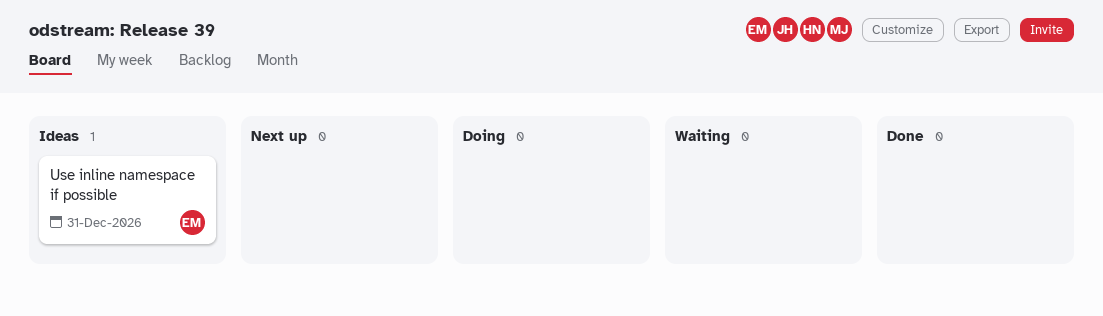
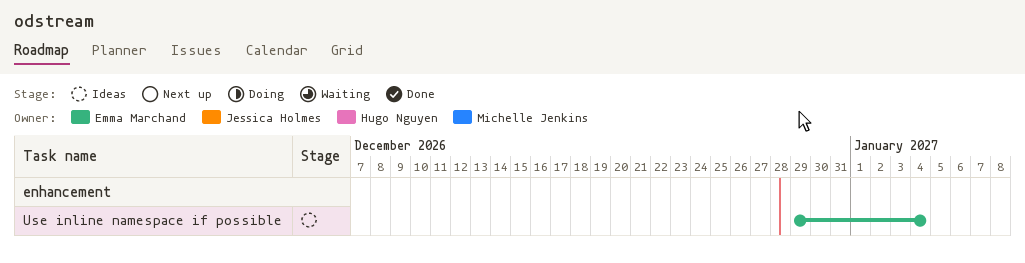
Use inline namespace if possible, due: Dec 31 -> Jan 4

